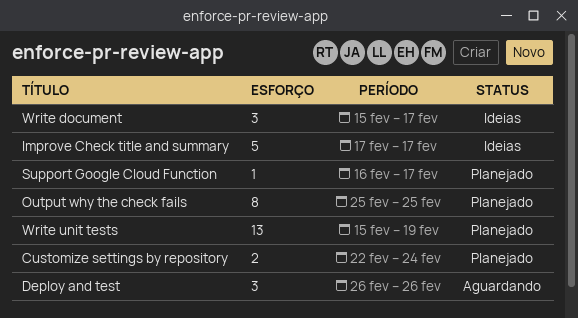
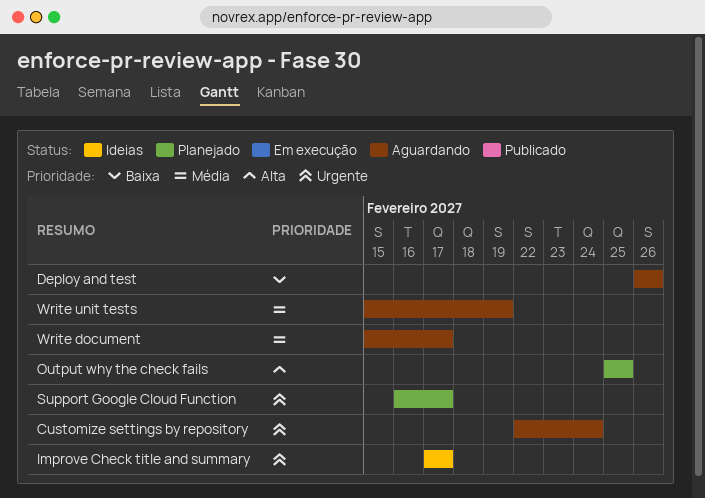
Customize settings by repository, status: Planejado -> Aguardando
Write document, status: Ideias -> Aguardando
Write unit tests, status: Planejado -> Aguardando

